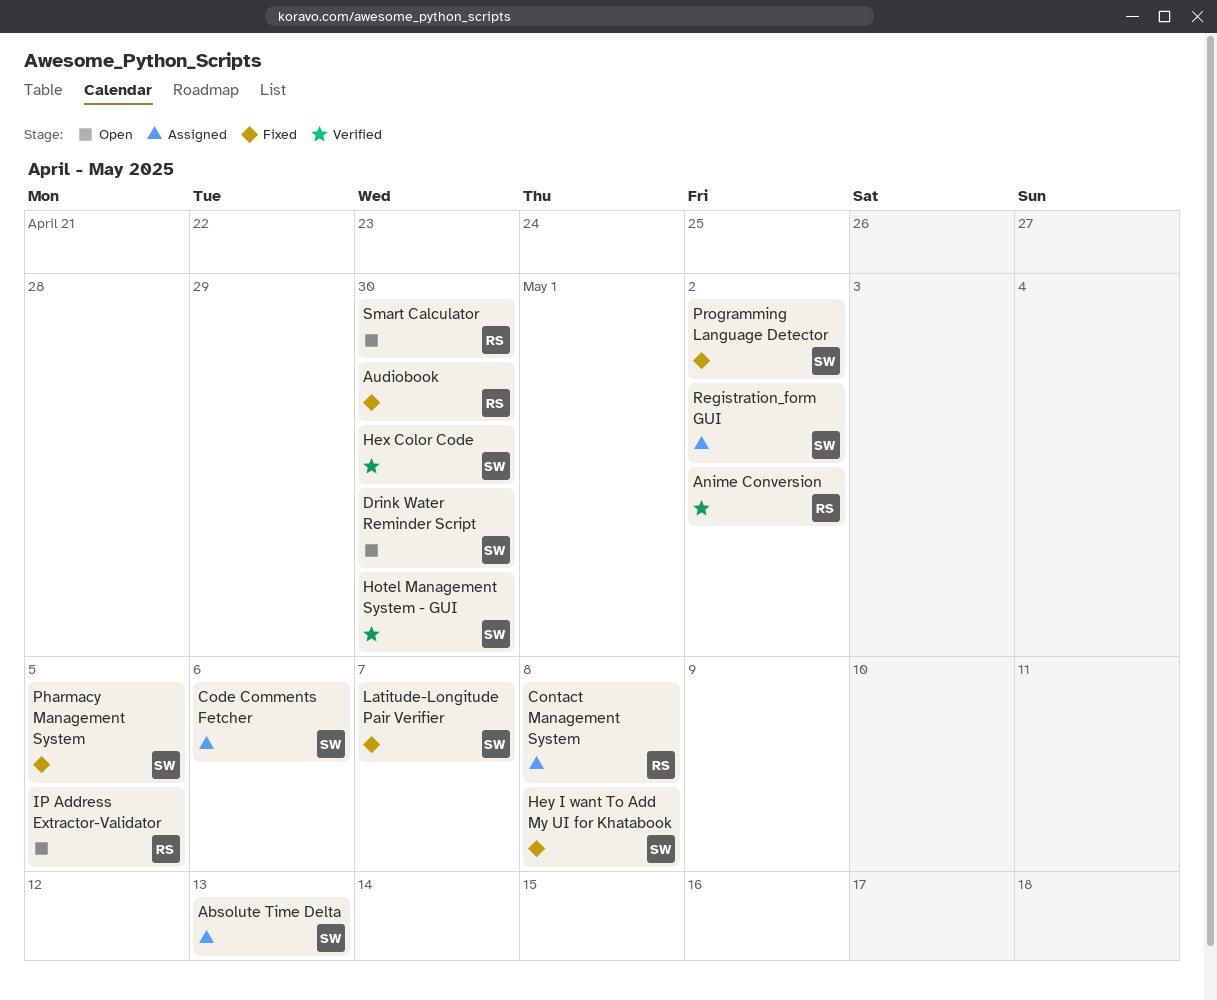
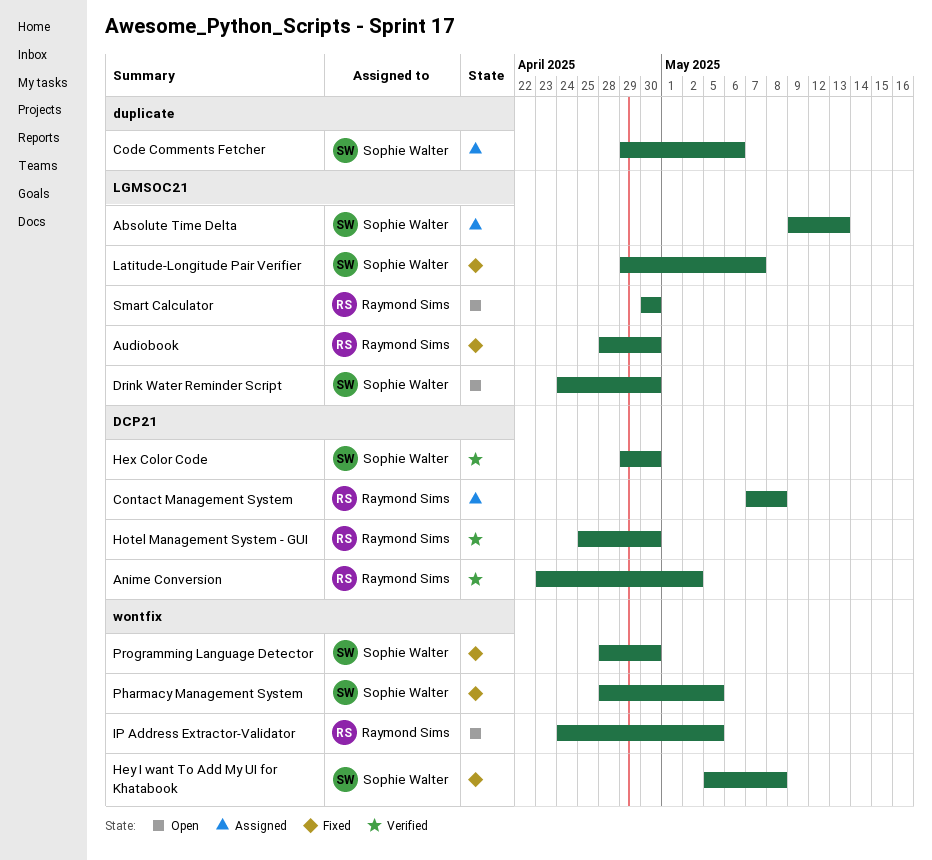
Hotel Management System - GUI, owner: Sophie Walter -> Raymond Sims
Programming Language Detector, due: May 2 -> Apr 30
Registration_form GUI: present -> none

